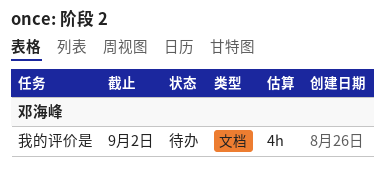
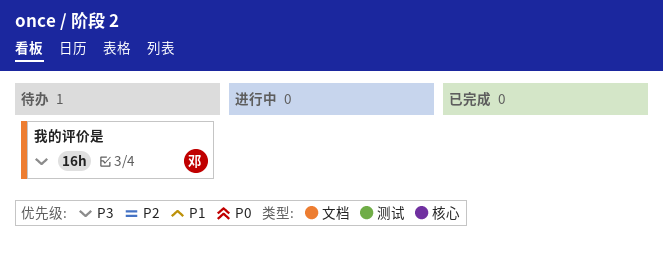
我的评价是, estimate: 4h -> 16h

